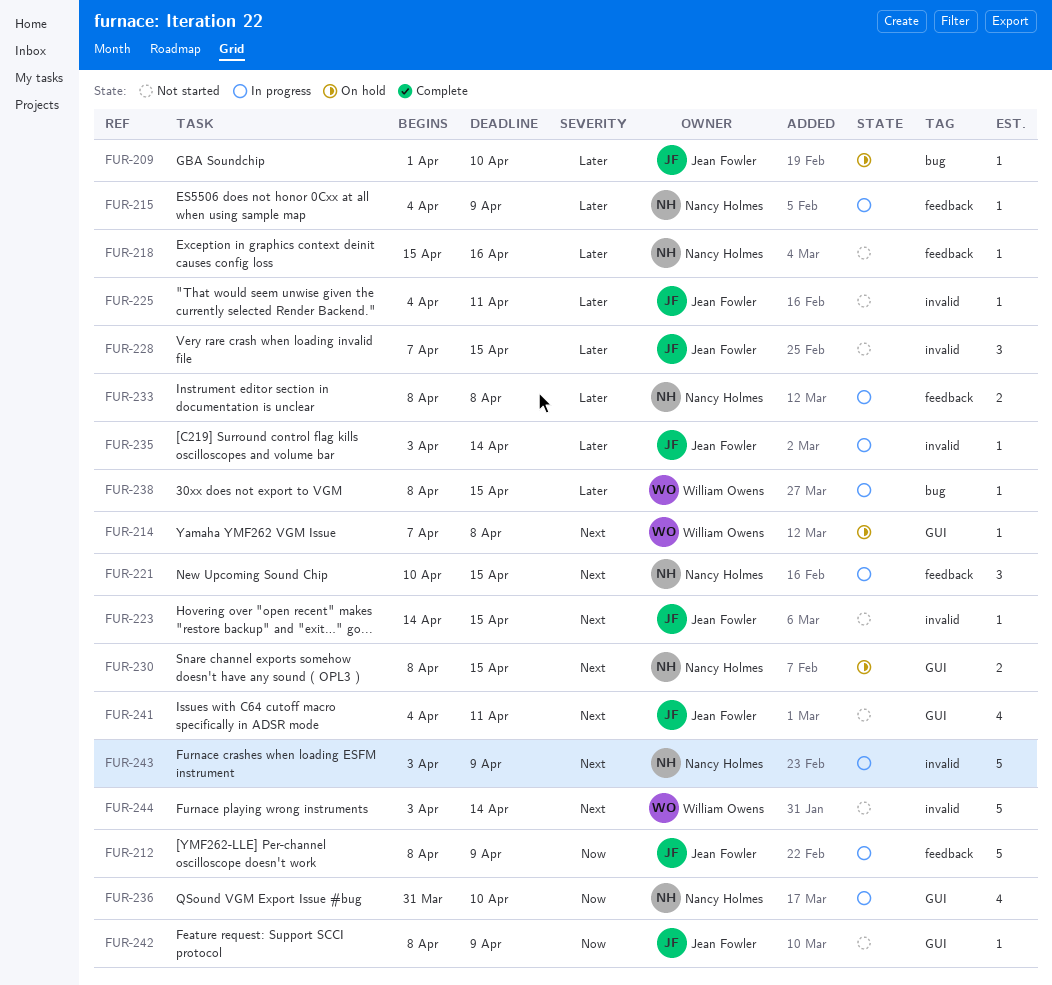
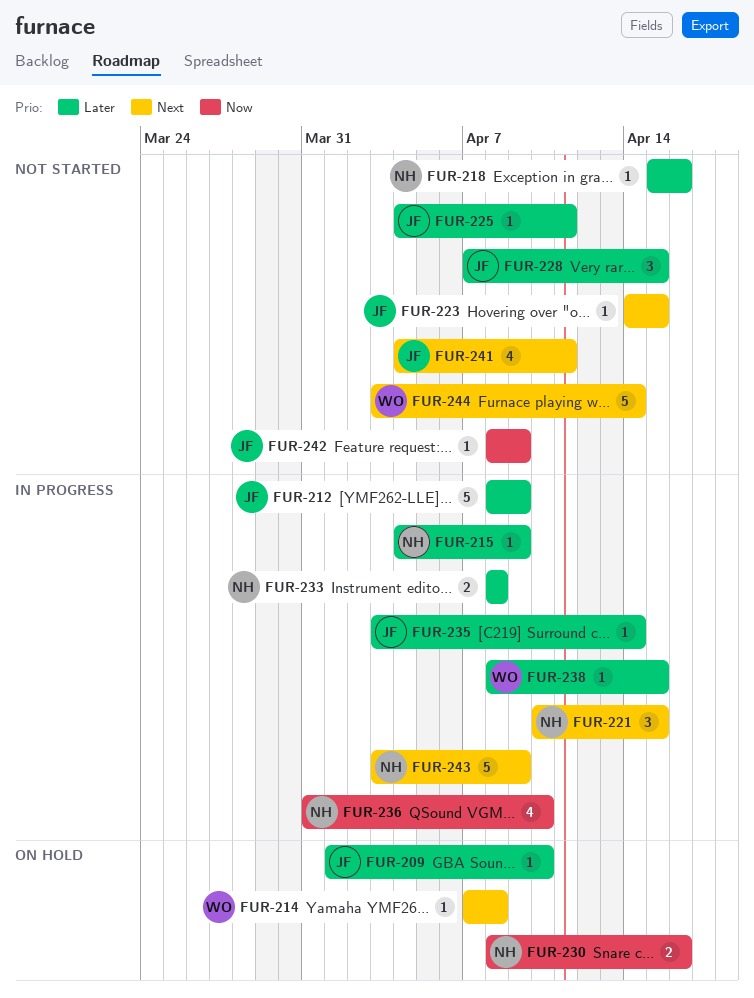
FUR-212, priority: Now -> Later
FUR-230, priority: Next -> Now
FUR-230, due: Apr 15 -> Apr 16

